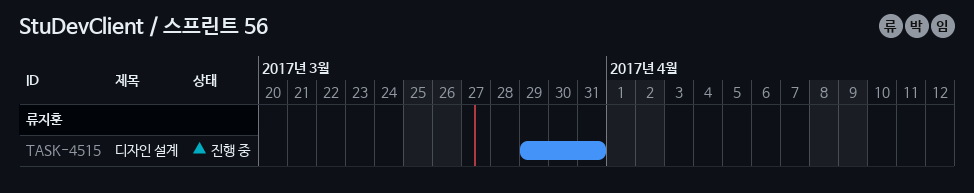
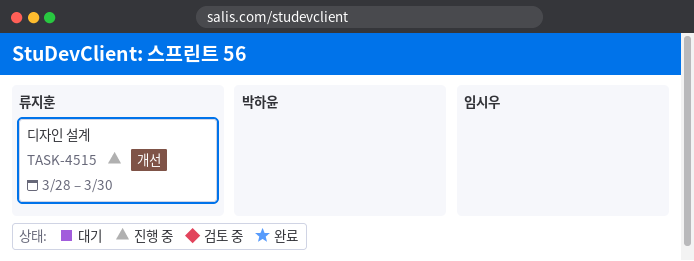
TASK-4515, start: Mar 29 -> Mar 28
TASK-4515, due: Mar 31 -> Mar 30

